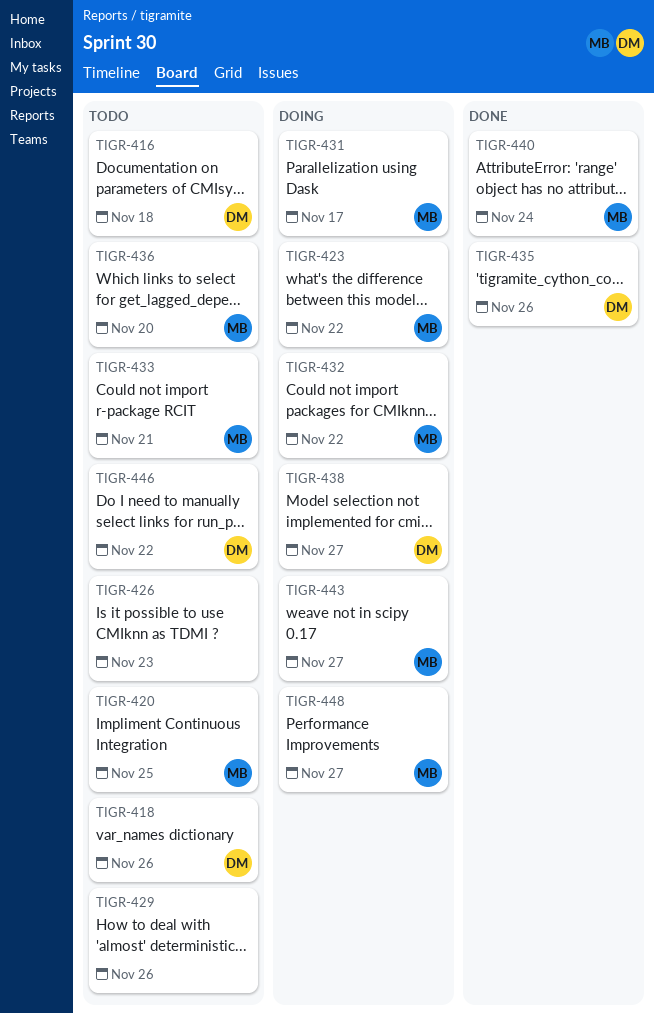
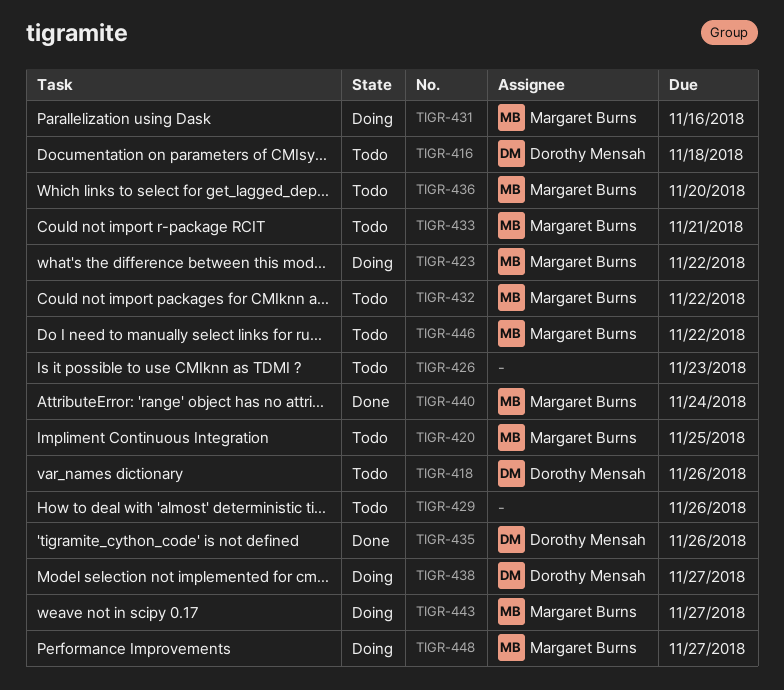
TIGR-431, due: Nov 17 -> Nov 16
TIGR-432, status: Doing -> Todo
TIGR-446, owner: Dorothy Mensah -> Margaret Burns

